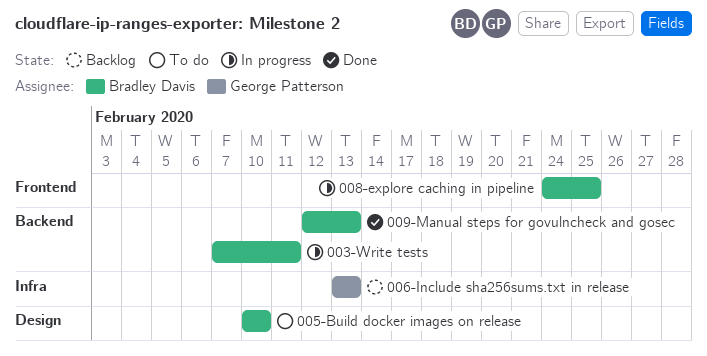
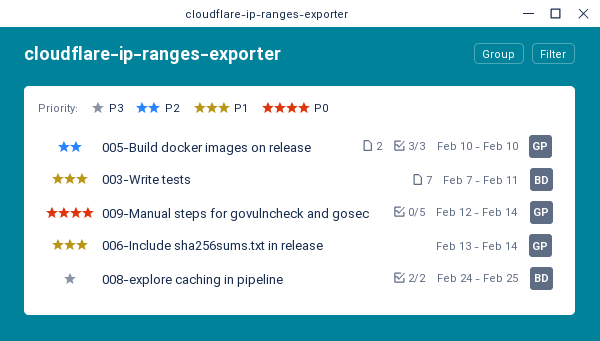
005-Build docker images on release, owner: Bradley Davis -> George Patterson
006-Include sha256sums.txt in release, due: Feb 13 -> Feb 14
009-Manual steps for govulncheck and gosec, owner: Bradley Davis -> George Patterson
009-Manual steps for govulncheck and gosec, due: Feb 13 -> Feb 14

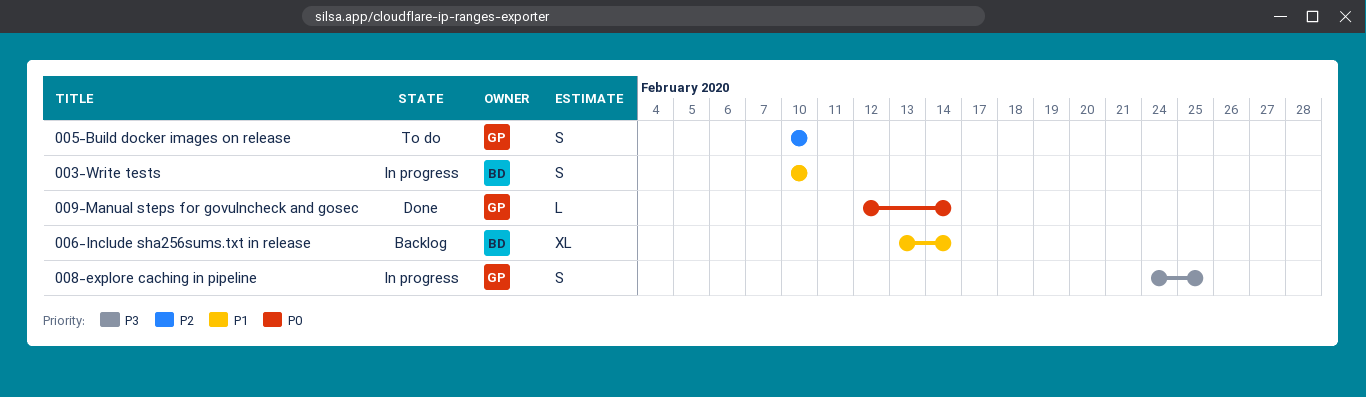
003-Write tests, start: Feb 7 -> Feb 10
003-Write tests, due: Feb 11 -> Feb 10
006-Include sha256sums.txt in release, owner: GP -> BD
008-explore caching in pipeline, owner: BD -> GP

